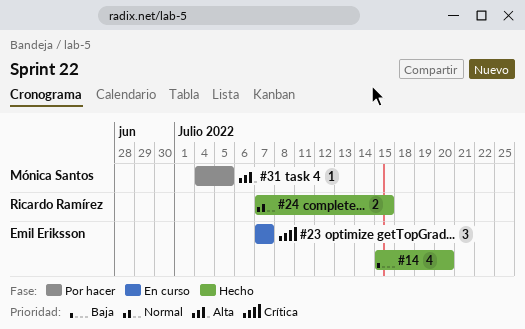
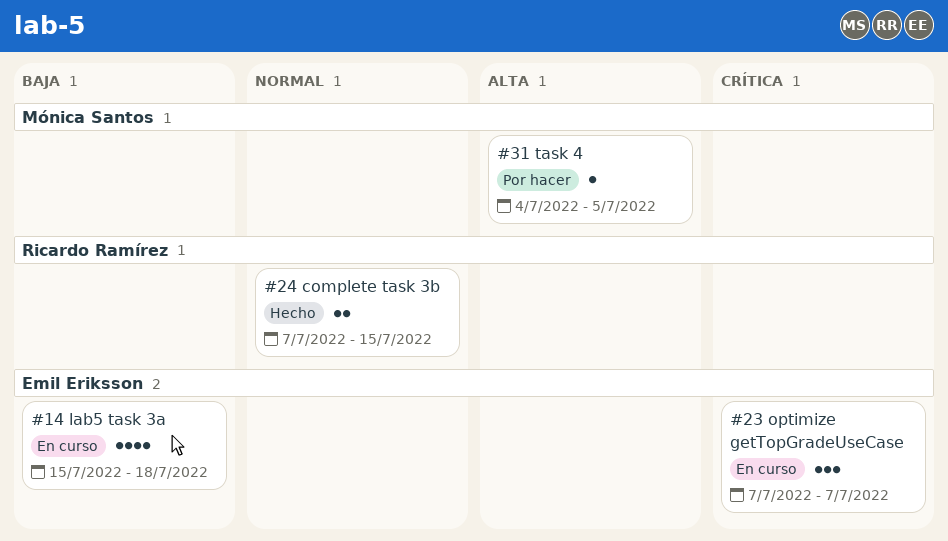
#14, status: Hecho -> En curso
#14, due: Jul 20 -> Jul 18

